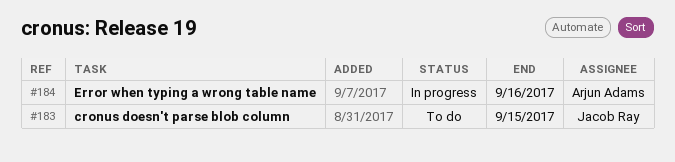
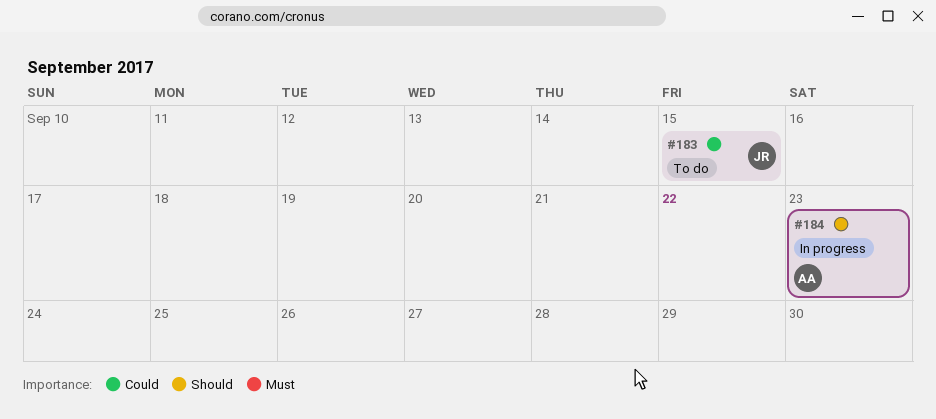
#184, due: Sep 16 -> Sep 23

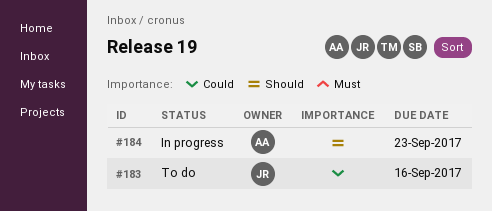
#183, due: Sep 15 -> Sep 16

